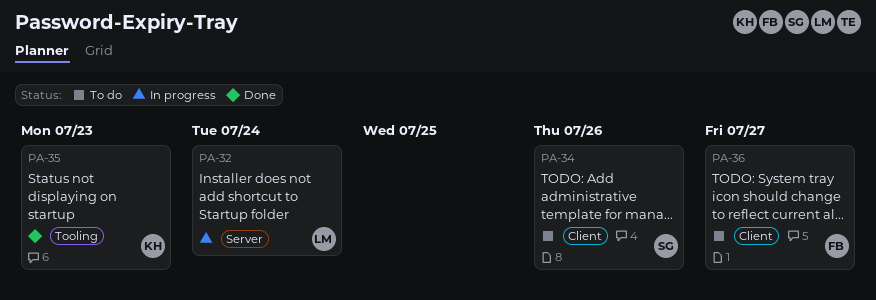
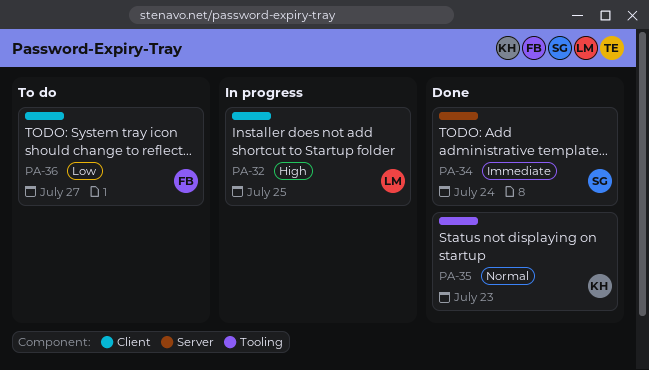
PA-32, label: Server -> Client
PA-32, due: Jul 24 -> Jul 25
PA-34, status: To do -> Done
PA-34, label: Client -> Server
PA-34, due: Jul 26 -> Jul 24

